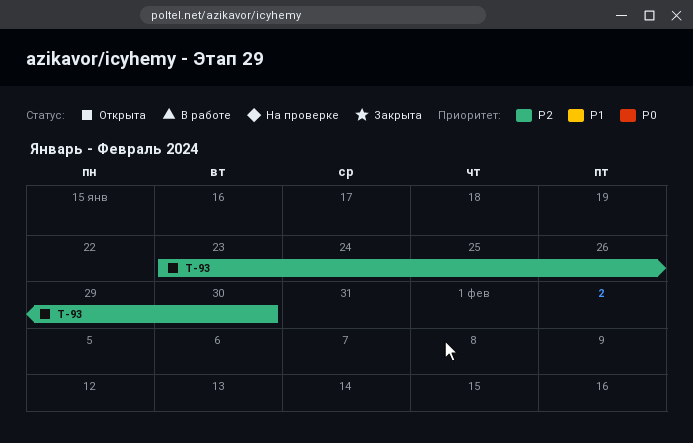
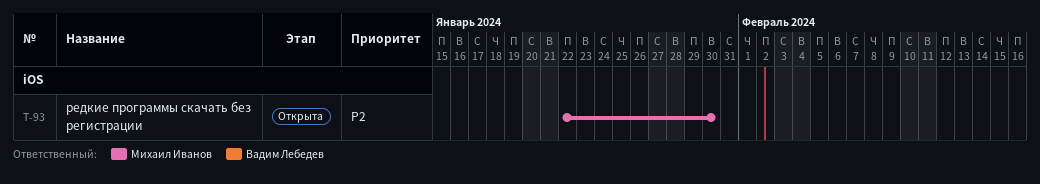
T-93, start: Jan 23 -> Jan 22

